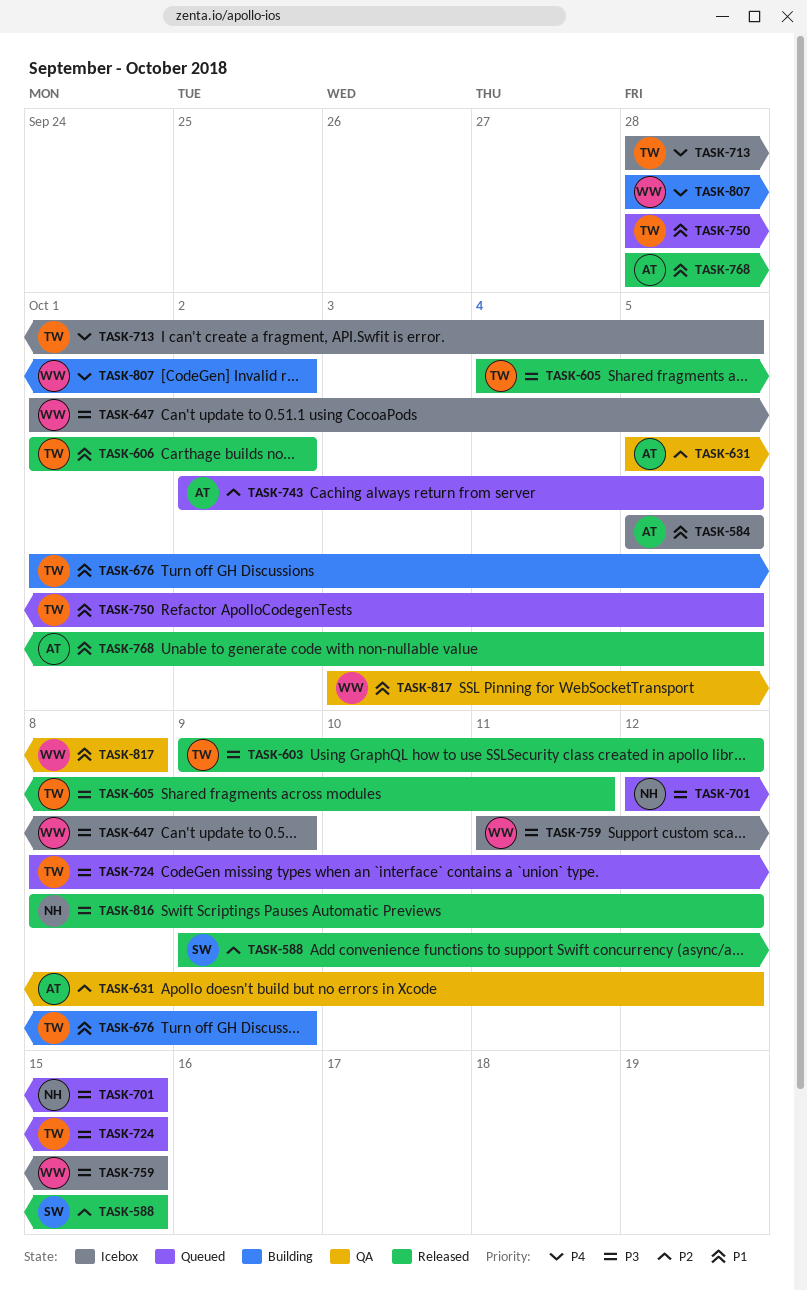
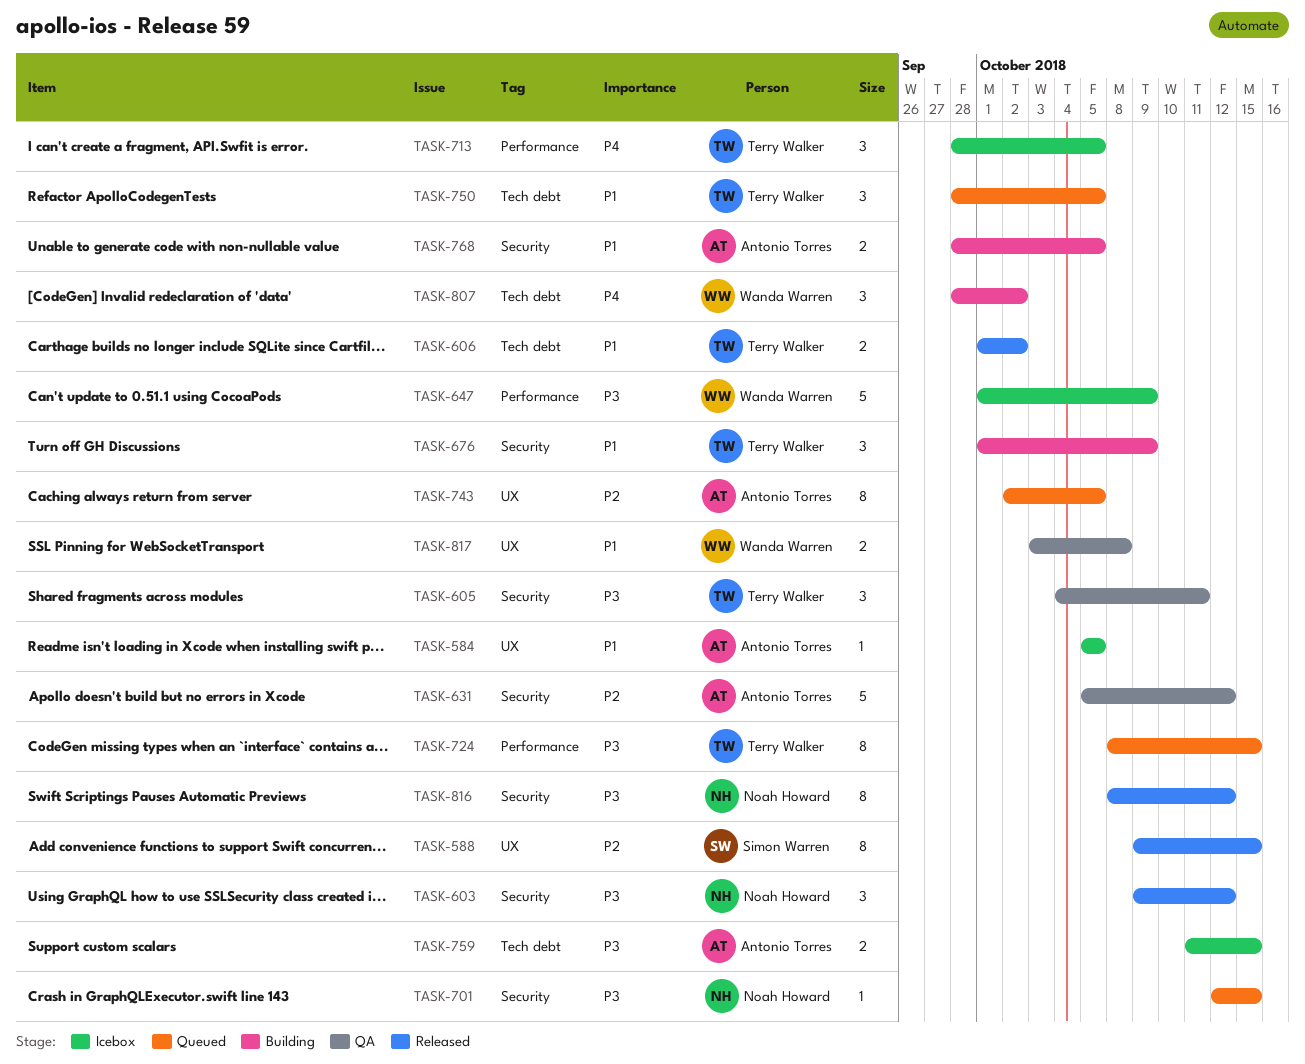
TASK-603, owner: Terry Walker -> Noah Howard
TASK-605, status: Released -> QA
TASK-759, owner: Wanda Warren -> Antonio Torres
TASK-768, status: Released -> Building

